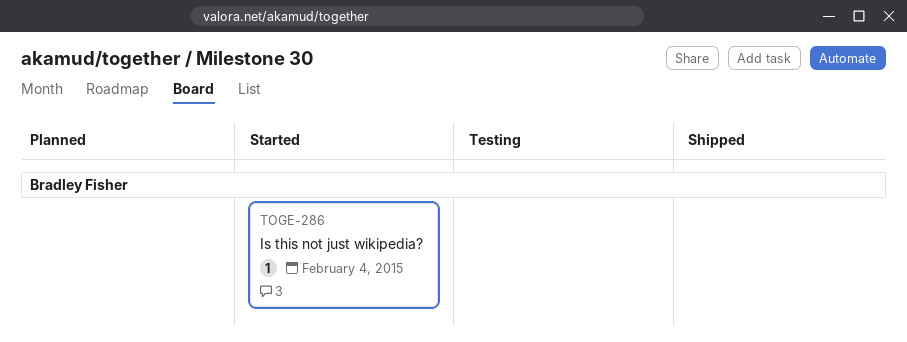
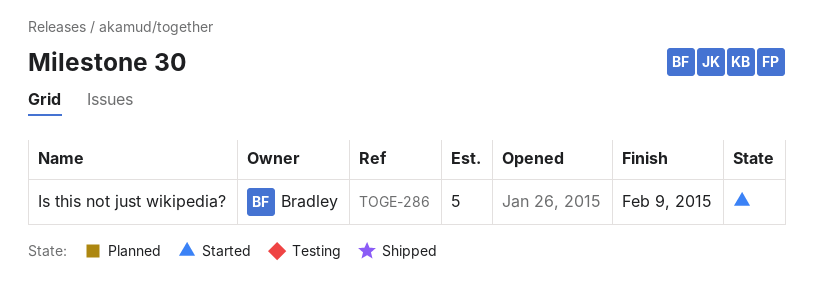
TOGE-286, estimate: 1 -> 5
TOGE-286, due: Feb 4 -> Feb 9

